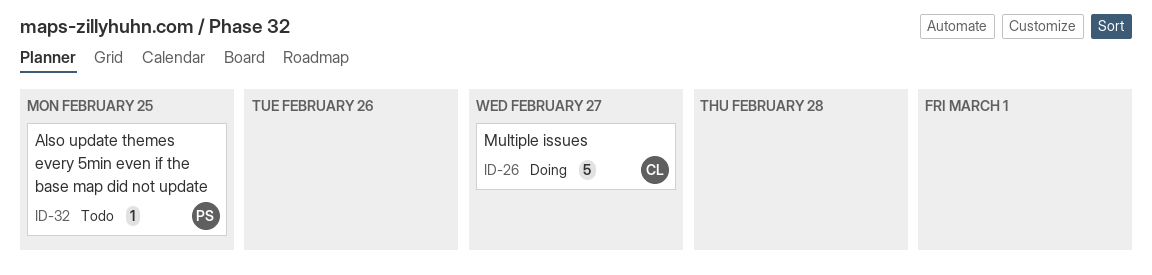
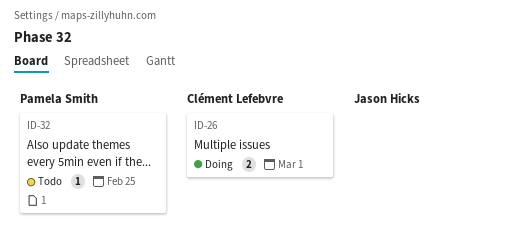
ID-26, estimate: 5 -> 2
ID-26, due: Feb 27 -> Mar 1

